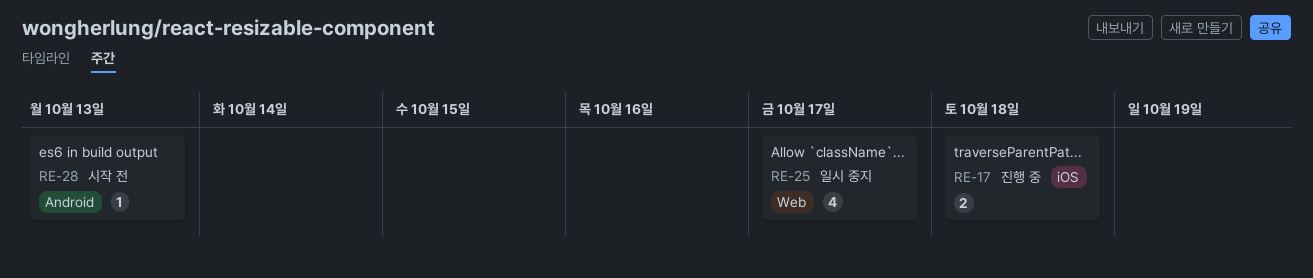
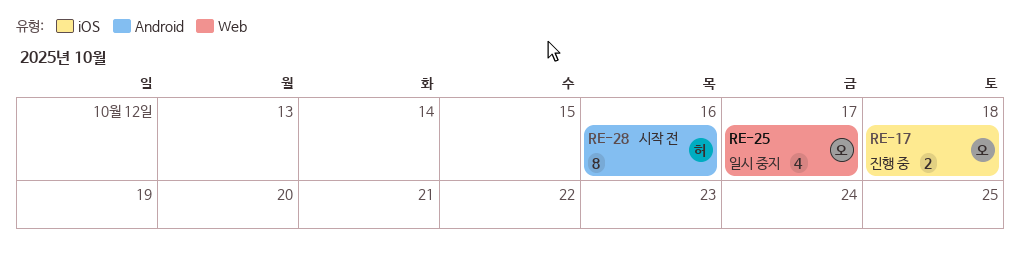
RE-28, estimate: 1 -> 8
RE-28, due: Oct 13 -> Oct 16

